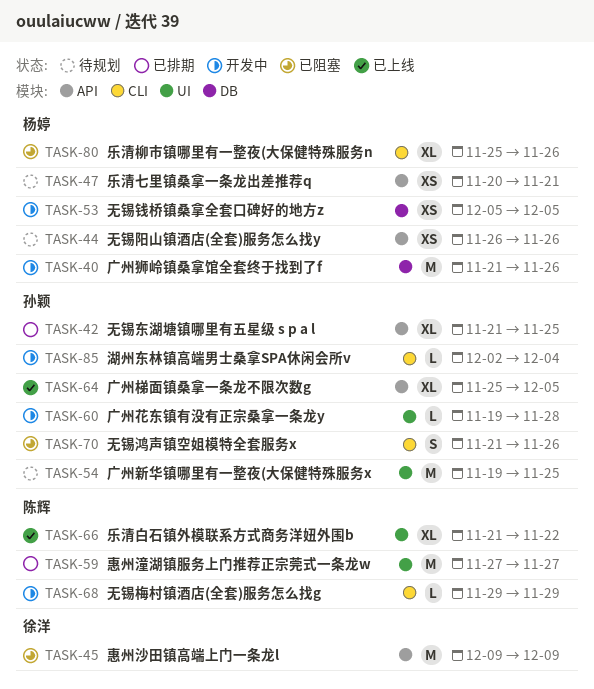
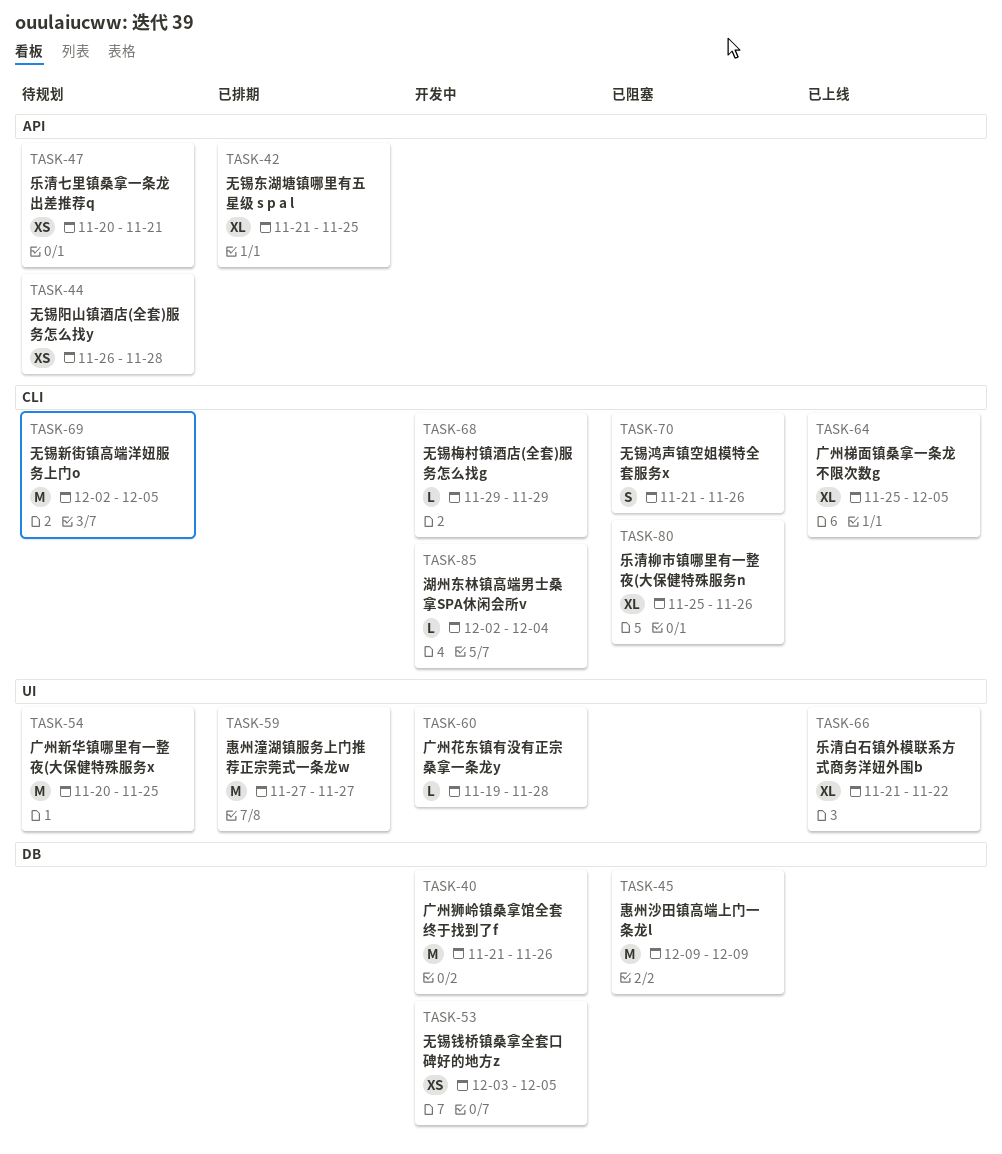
TASK-44, due: Nov 26 -> Nov 28
TASK-45, label: API -> DB
TASK-53, start: Dec 5 -> Dec 3
TASK-54, start: Nov 19 -> Nov 20
TASK-64, label: API -> CLI
TASK-69: none -> present

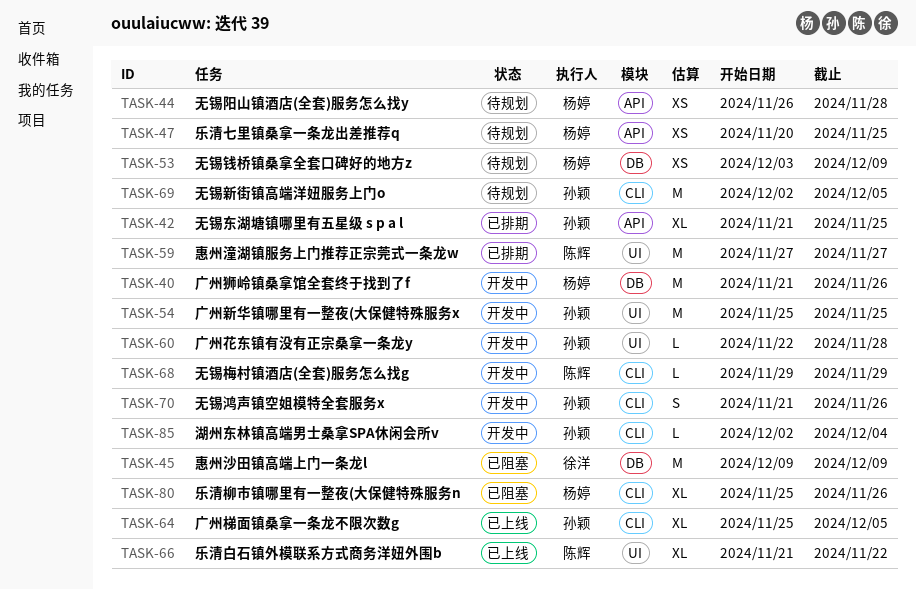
TASK-47, due: Nov 21 -> Nov 25
TASK-53, status: 开发中 -> 待规划
TASK-53, due: Dec 5 -> Dec 9
TASK-54, status: 待规划 -> 开发中
TASK-54, start: Nov 20 -> Nov 25
TASK-60, start: Nov 19 -> Nov 22
TASK-70, status: 已阻塞 -> 开发中

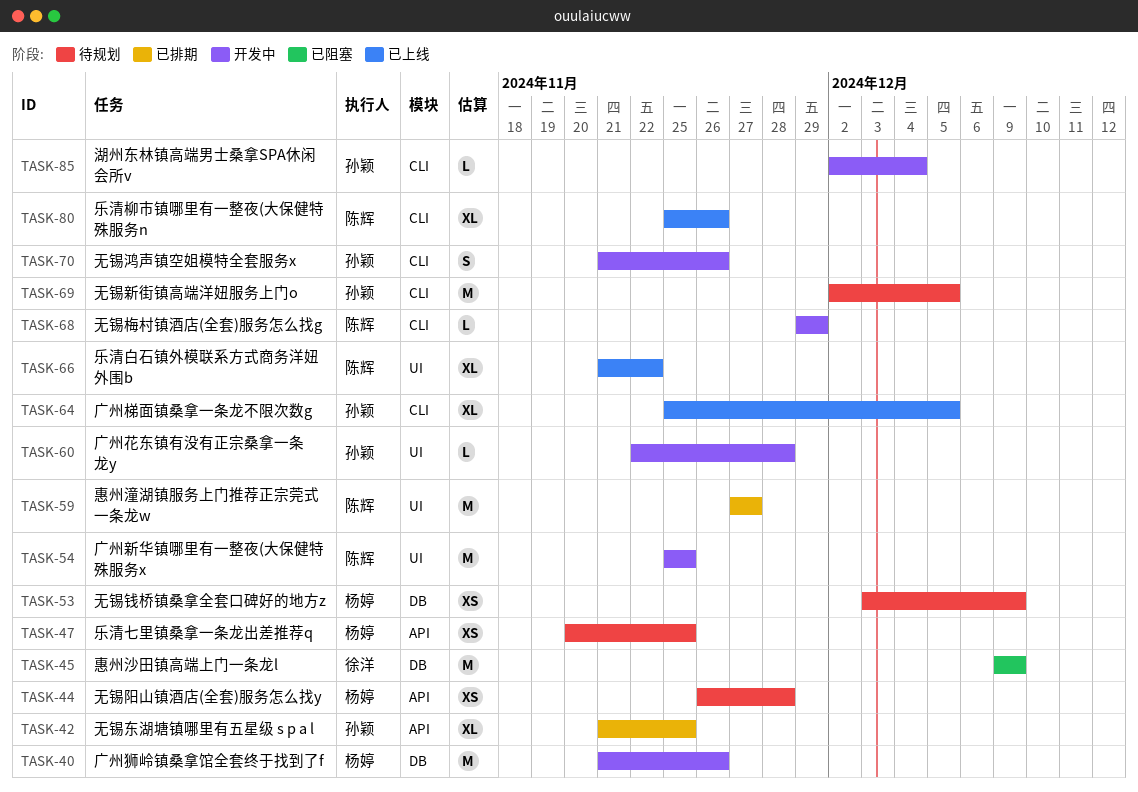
TASK-54, owner: 孙颖 -> 陈辉
TASK-80, status: 已阻塞 -> 已上线
TASK-80, owner: 杨婷 -> 陈辉

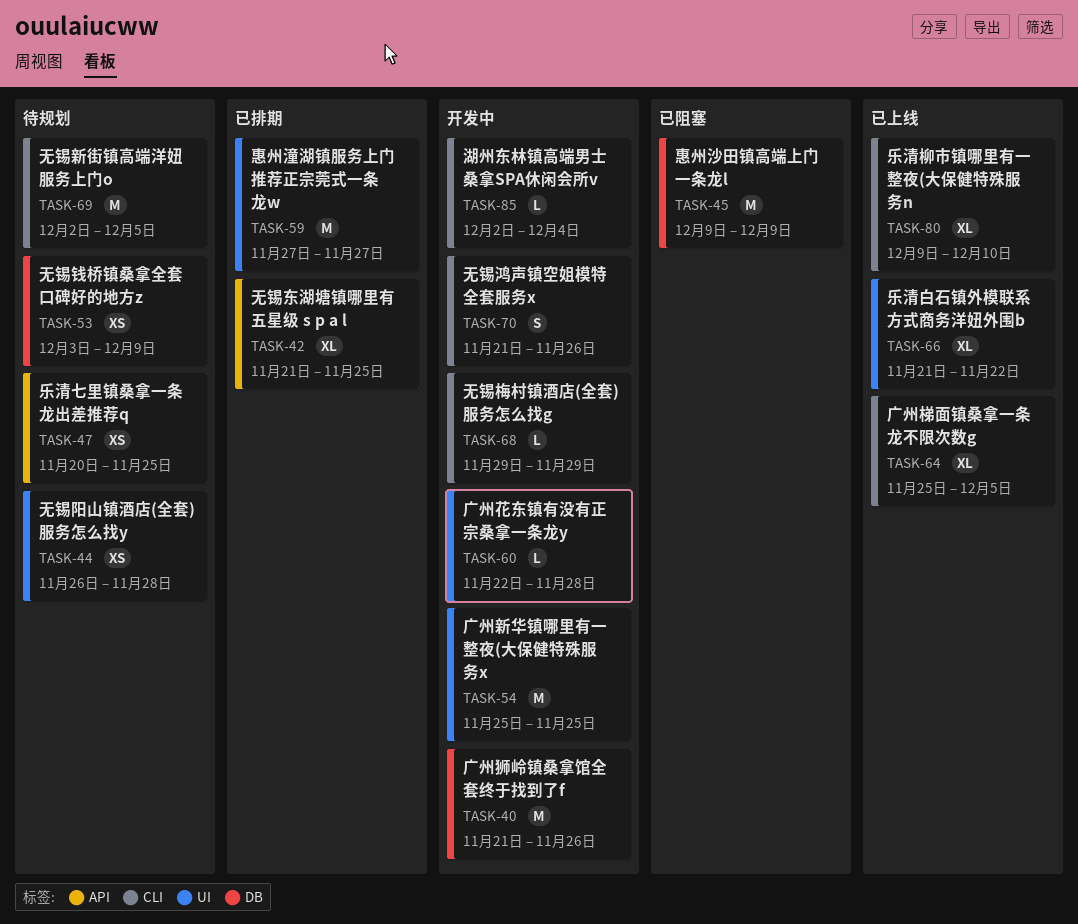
TASK-44, label: API -> UI
TASK-80, start: Nov 25 -> Dec 9
TASK-80, due: Nov 26 -> Dec 10

